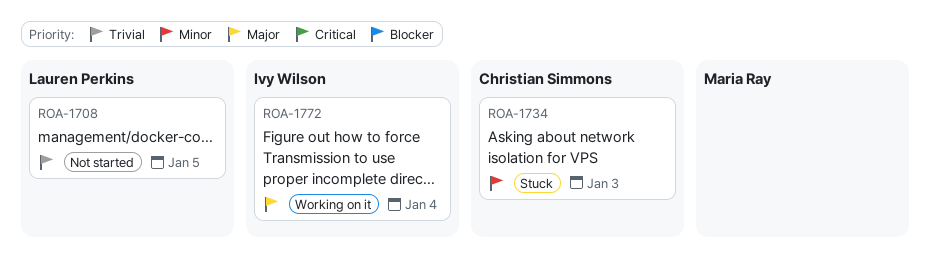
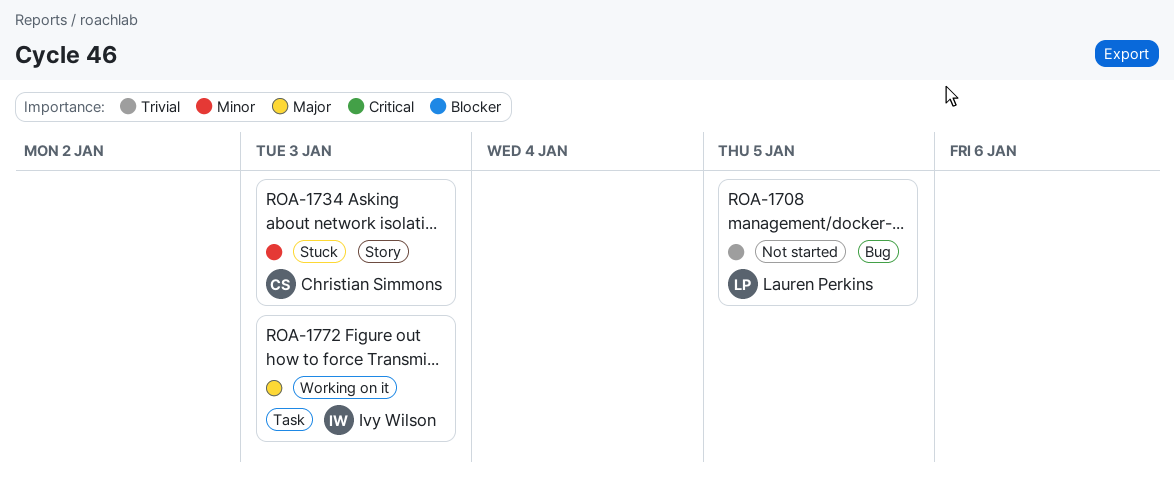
ROA-1772, due: Jan 4 -> Jan 3

